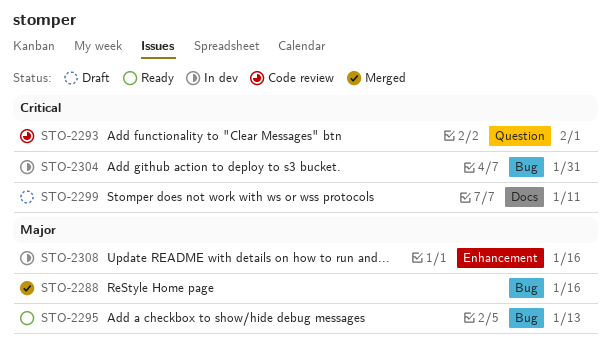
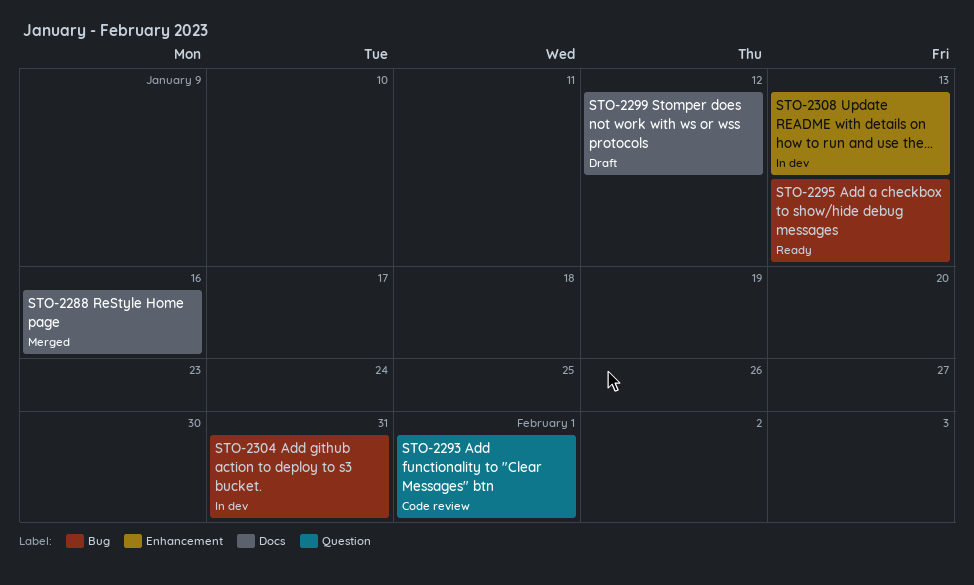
STO-2288, label: Bug -> Docs
STO-2299, due: Jan 11 -> Jan 12
STO-2308, due: Jan 16 -> Jan 13

